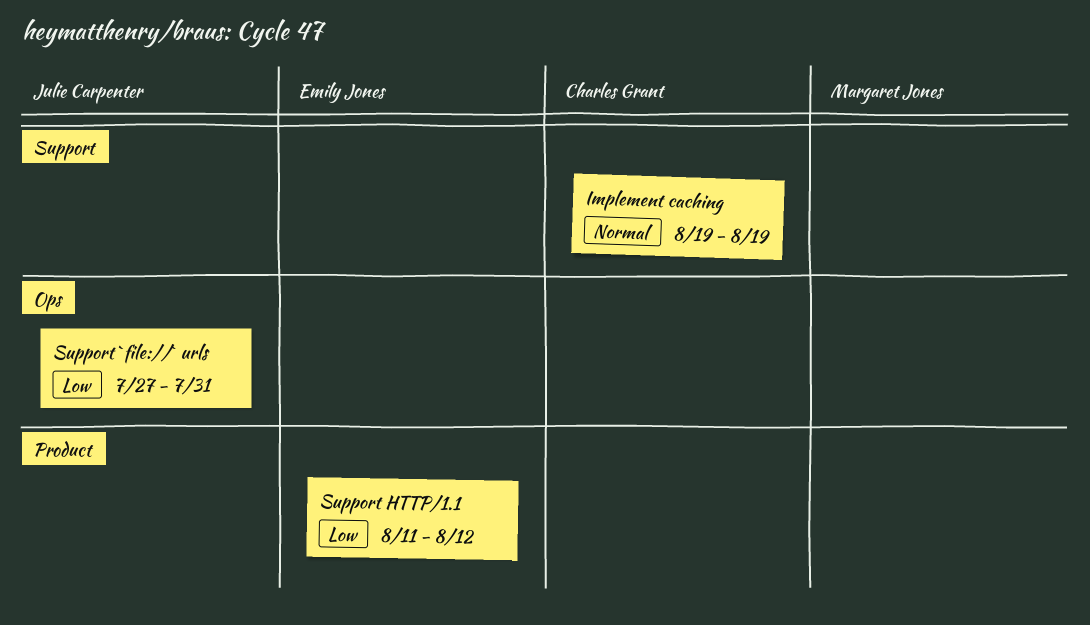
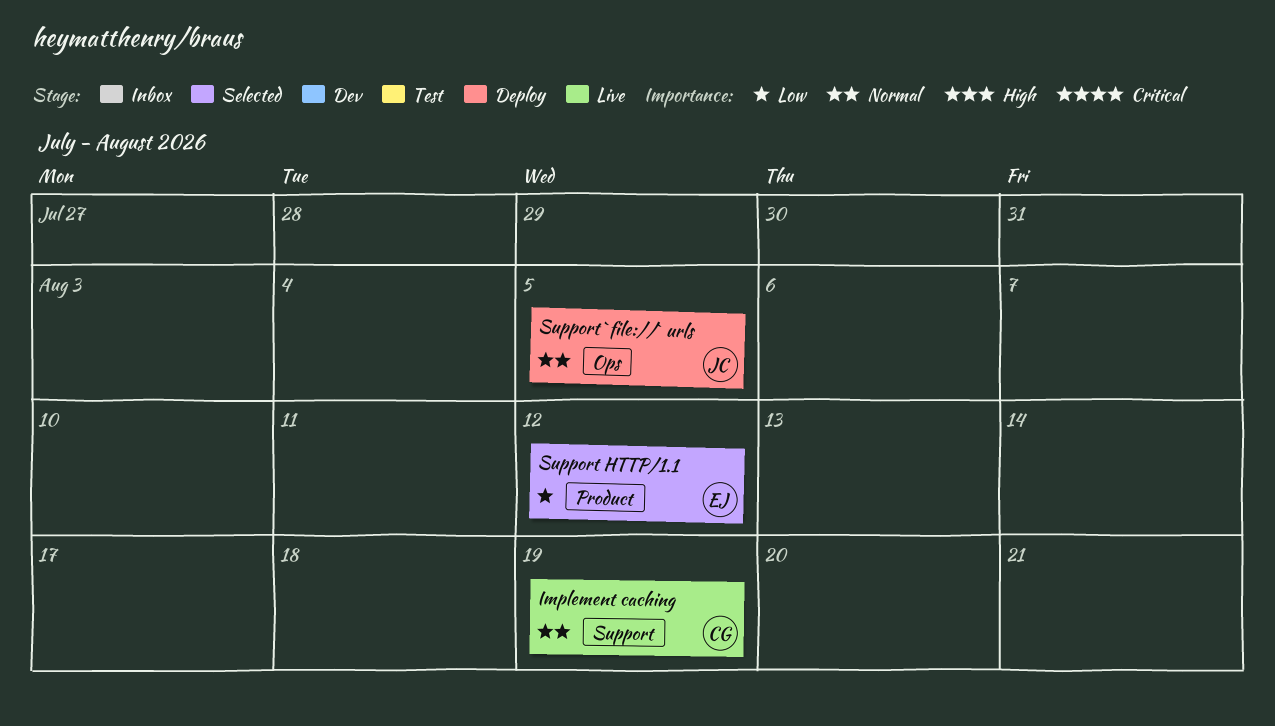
Support `file://` urls, priority: Low -> Normal
Support `file://` urls, due: Jul 31 -> Aug 5

